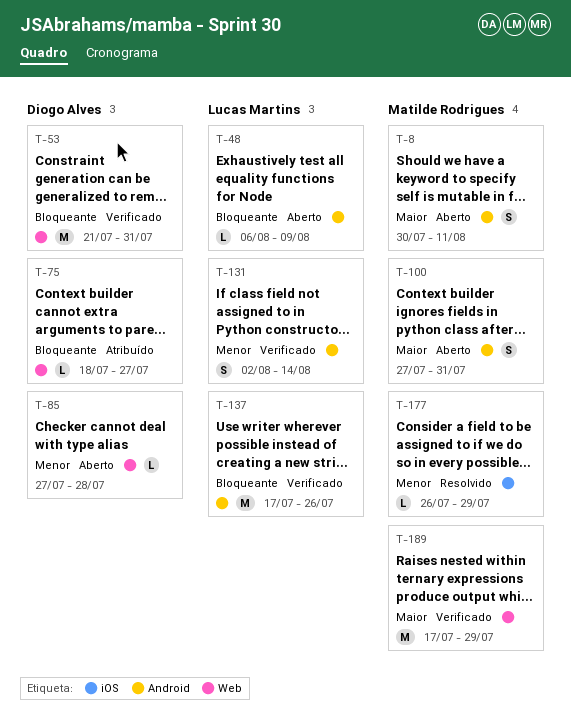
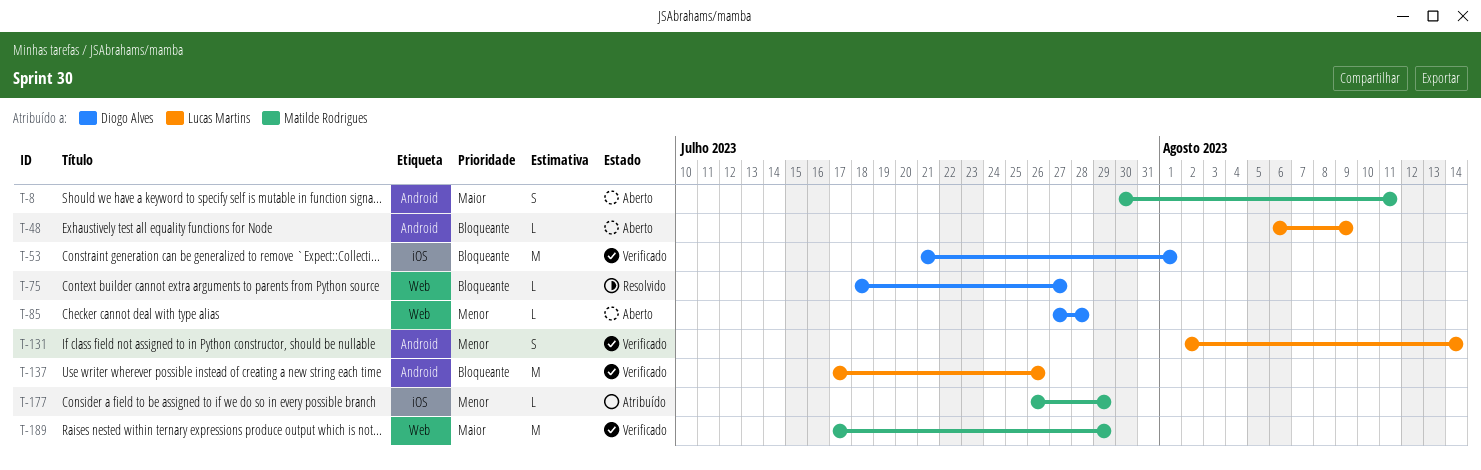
T-53, label: Web -> iOS
T-53, due: Jul 31 -> Aug 1
T-75, status: Atribuído -> Resolvido
T-100: present -> none
T-177, status: Resolvido -> Atribuído

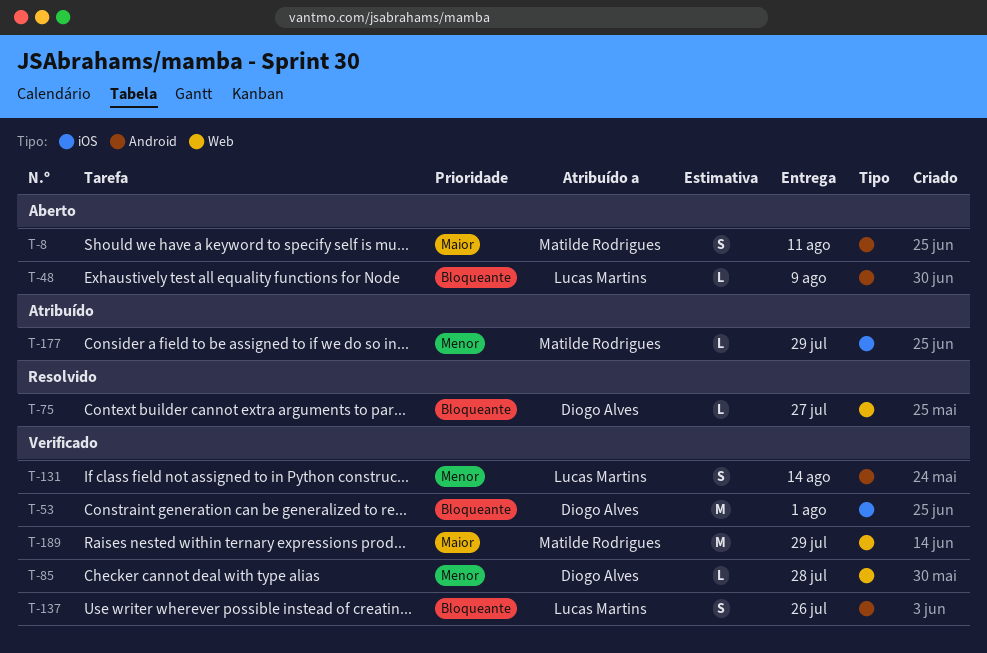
T-85, status: Aberto -> Verificado
T-137, estimate: M -> S

